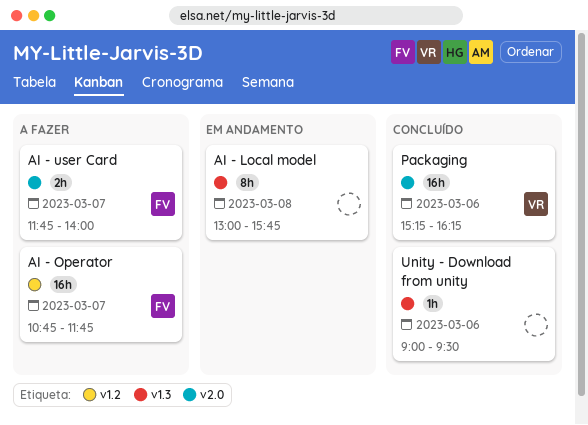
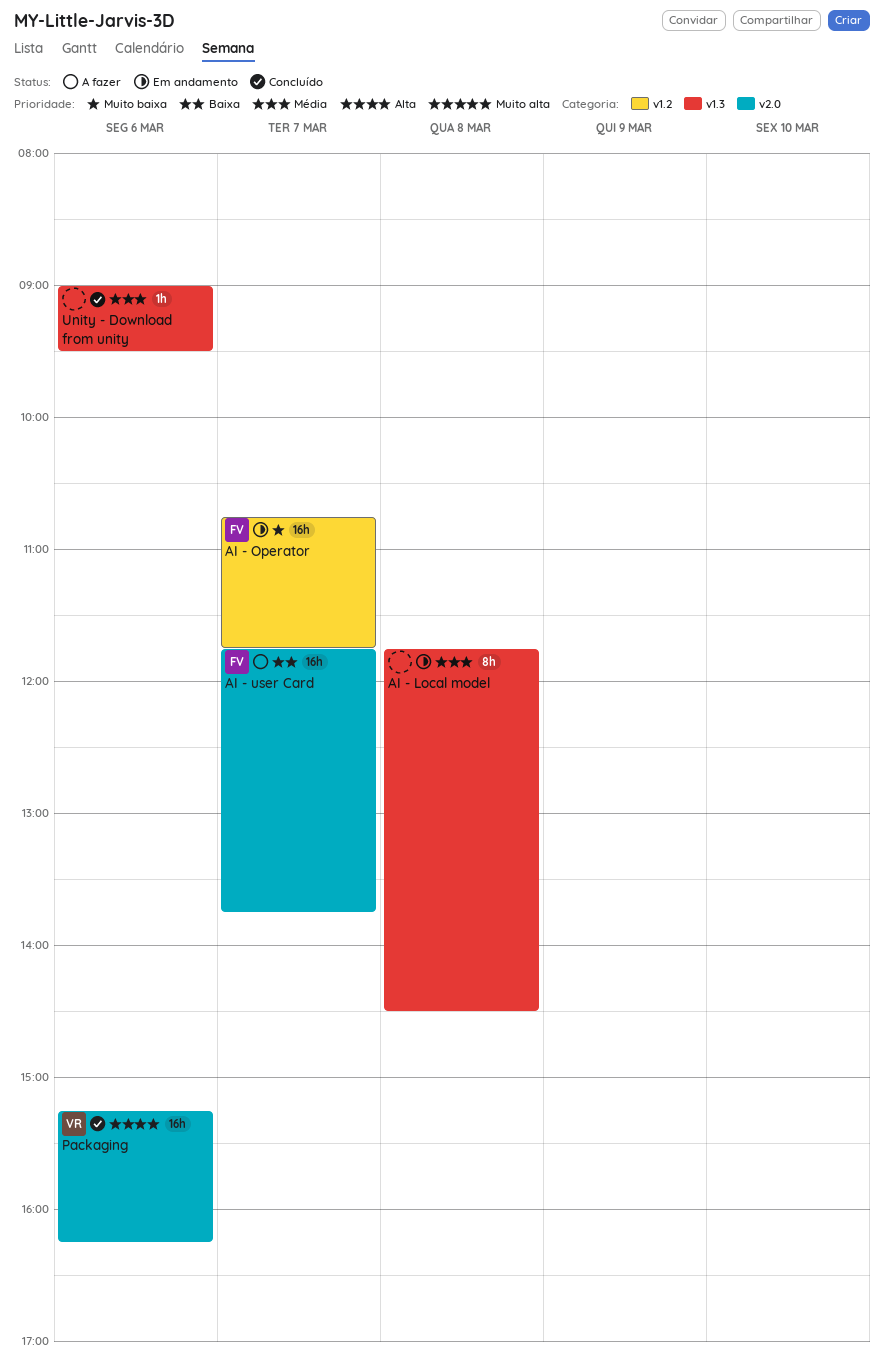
AI - Local model, begins: 13:00 -> 11:45
AI - Local model, ends: 15:45 -> 14:30
AI - Operator, status: A fazer -> Em andamento
AI - user Card, estimate: 2h -> 16h
AI - user Card, ends: 14:00 -> 13:45

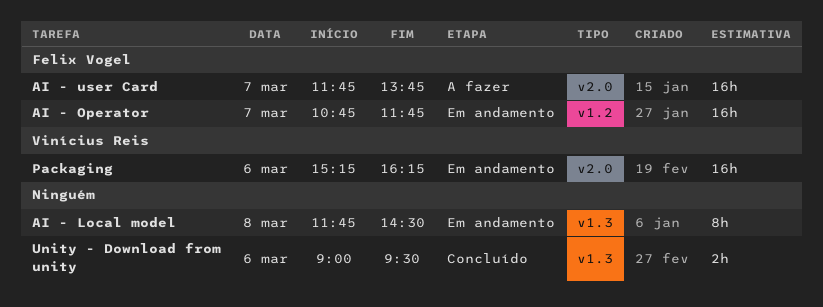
Packaging, status: Concluído -> Em andamento
Unity - Download from unity, estimate: 1h -> 2h

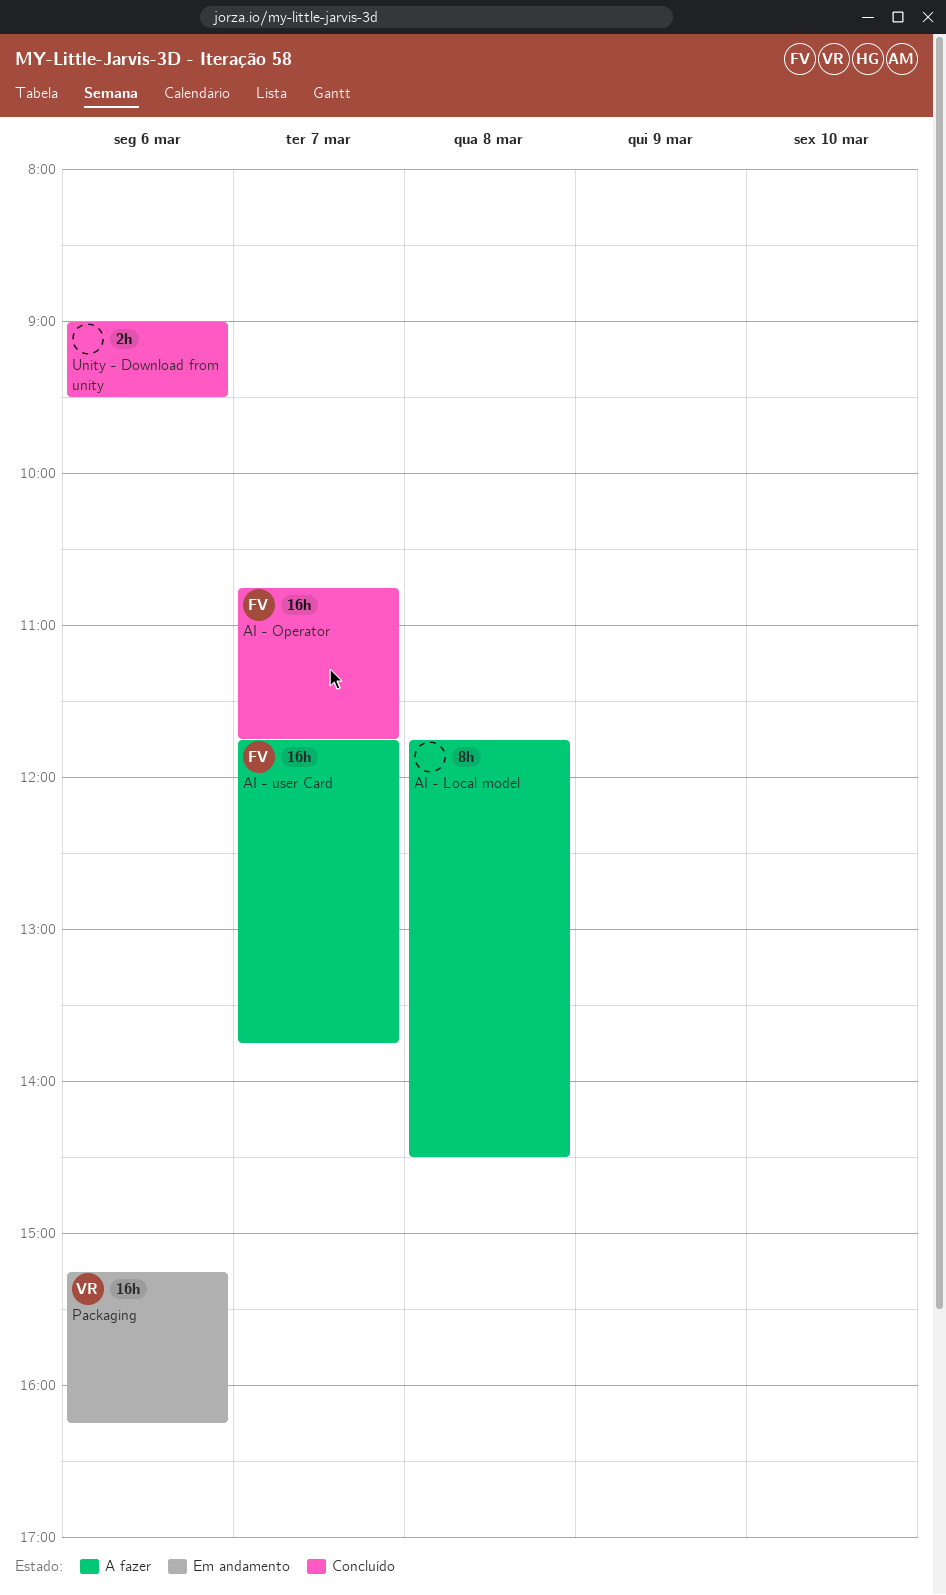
AI - Local model, status: Em andamento -> A fazer
AI - Operator, status: Em andamento -> Concluído

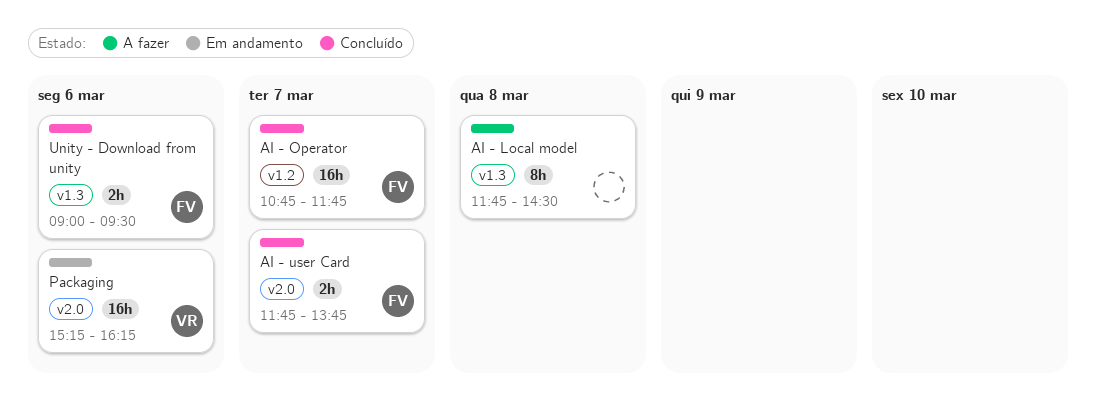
AI - user Card, status: A fazer -> Concluído
AI - user Card, estimate: 16h -> 2h
Unity - Download from unity, owner: none -> FV

